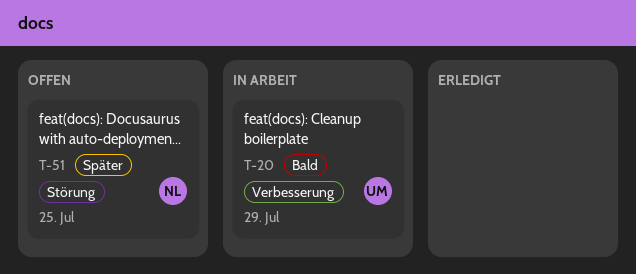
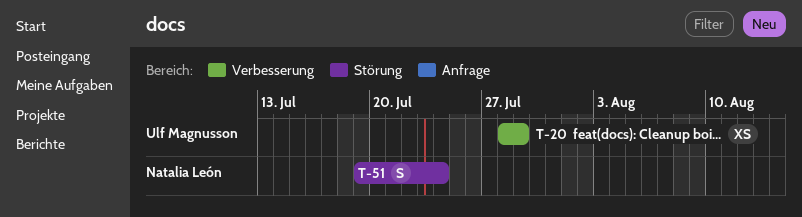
T-51, due: Jul 25 -> Jul 24

